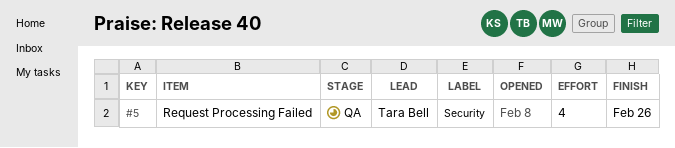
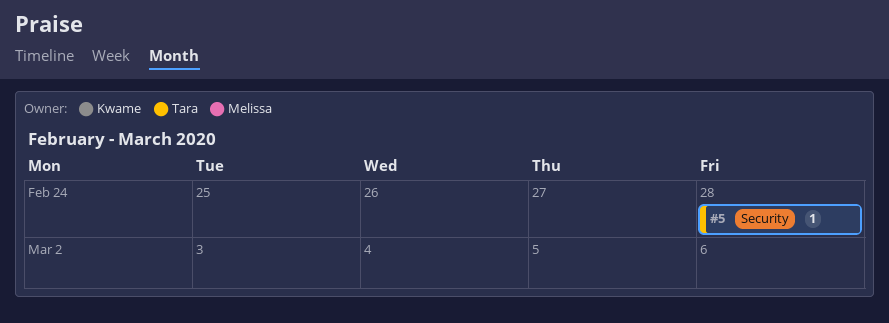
#5, estimate: 4 -> 1
#5, due: Feb 26 -> Feb 28

